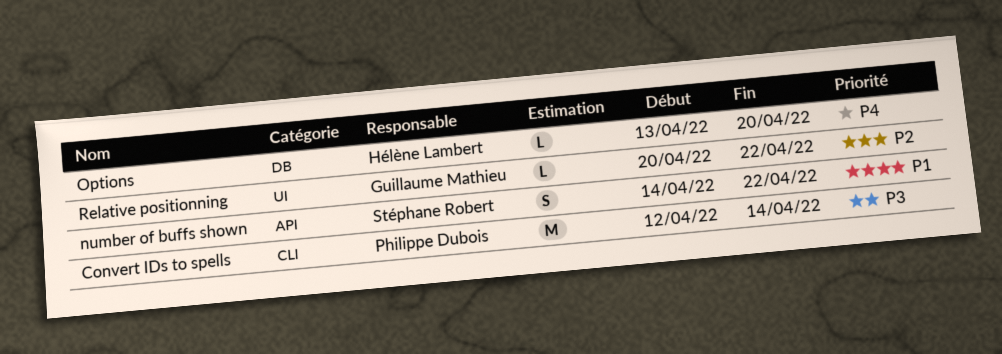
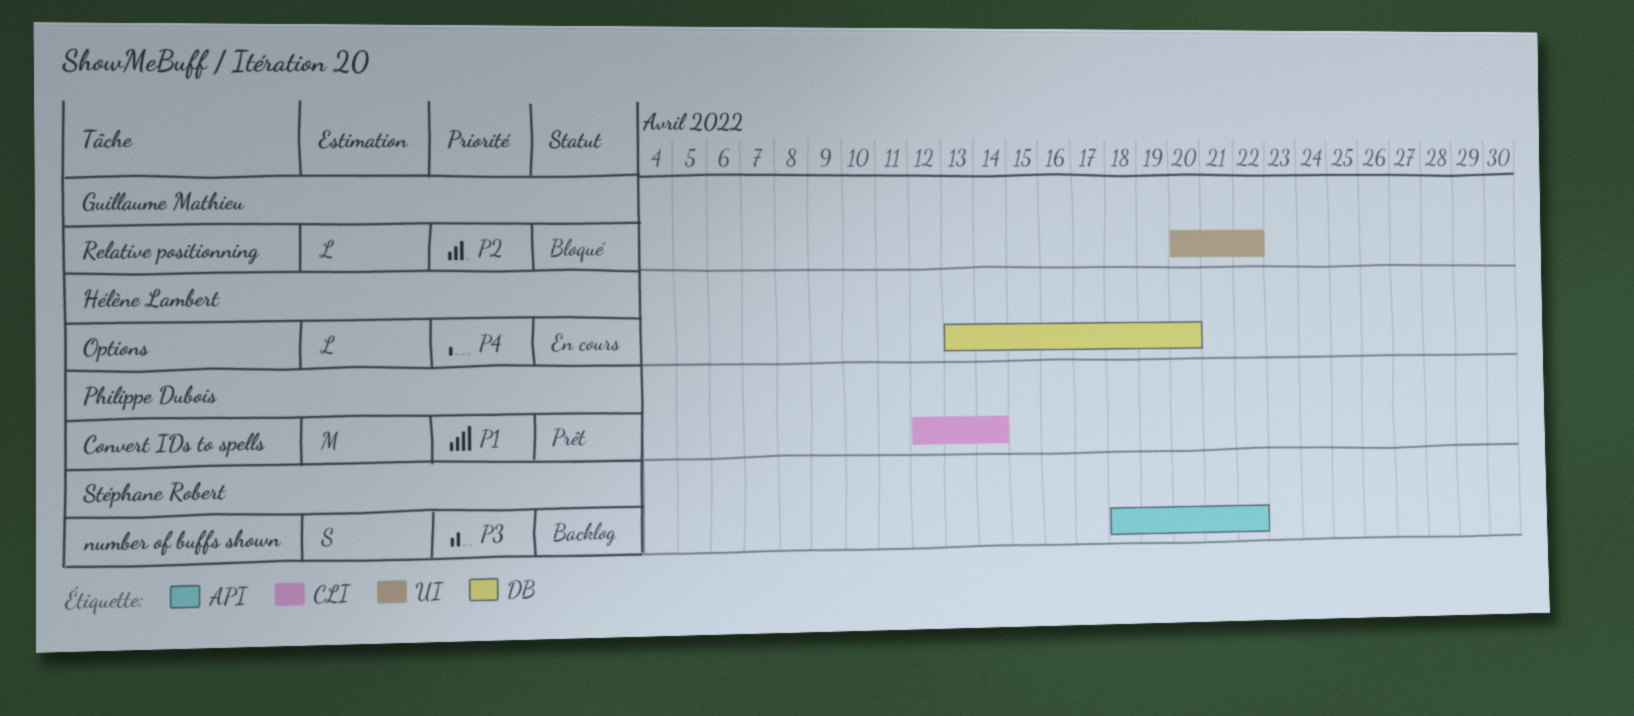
Convert IDs to spells, priority: P3 -> P1
number of buffs shown, priority: P1 -> P3
number of buffs shown, start: Apr 14 -> Apr 18

